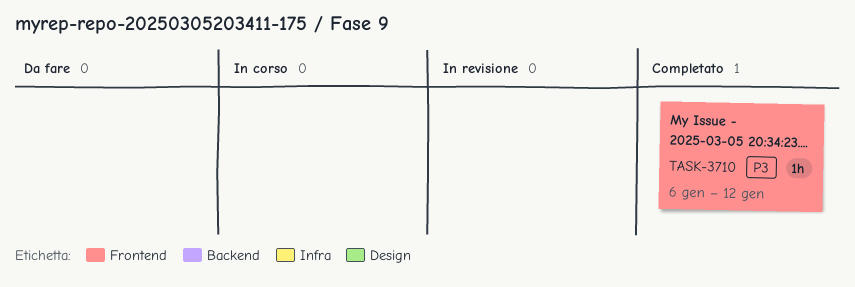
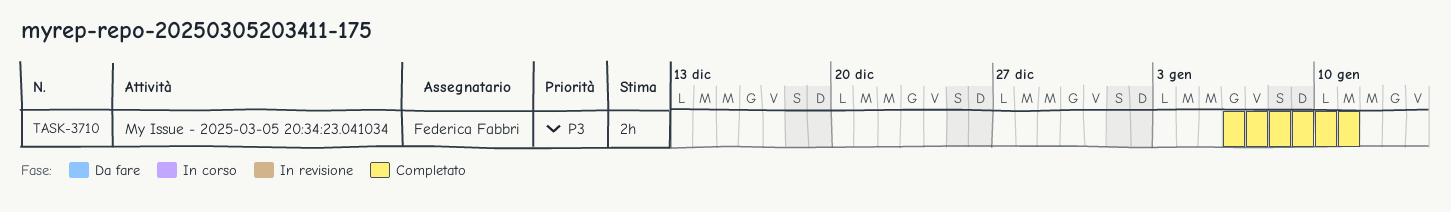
TASK-3710, estimate: 1h -> 2h
TASK-3710, due: Jan 12 -> Jan 11

